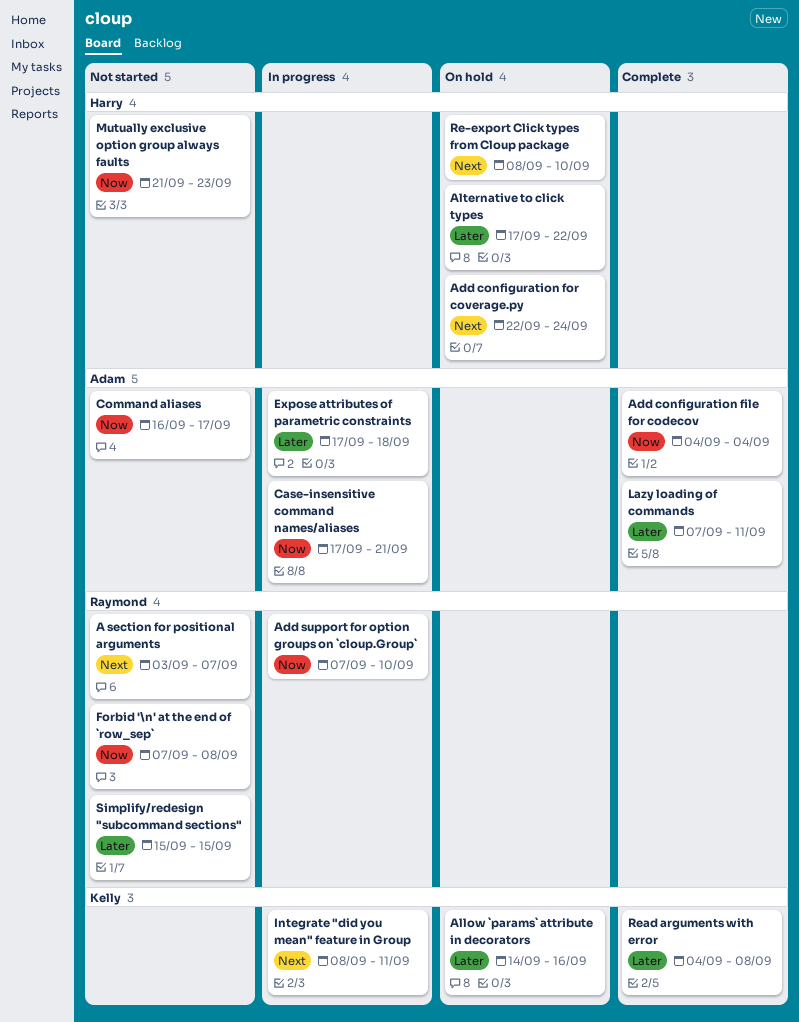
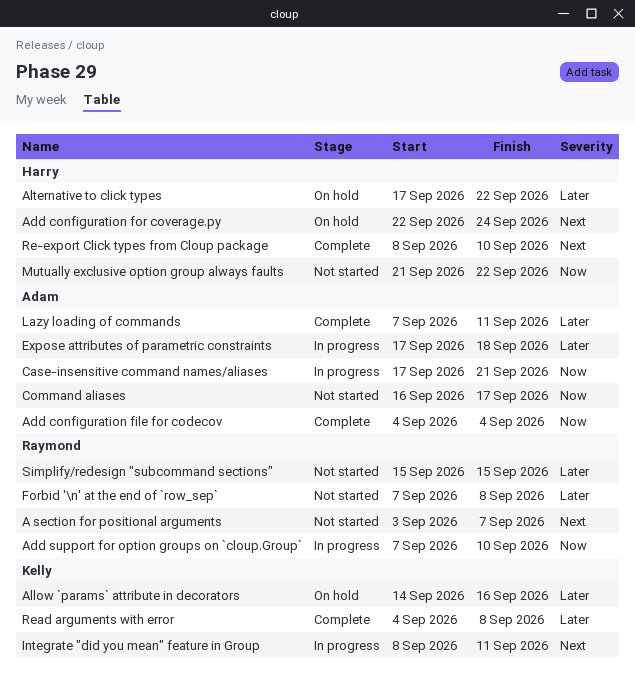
Forbid '\n' at the end of `row_sep`, priority: Now -> Later
Mutually exclusive option group always faults, due: Sep 23 -> Sep 22
Re-export Click types from Cloup package, status: On hold -> Complete

